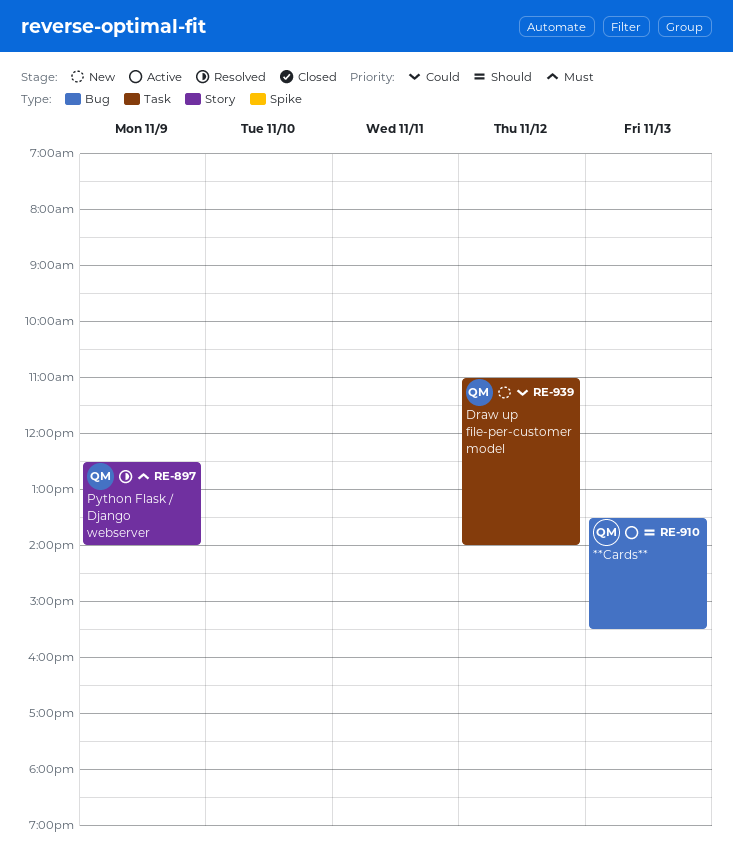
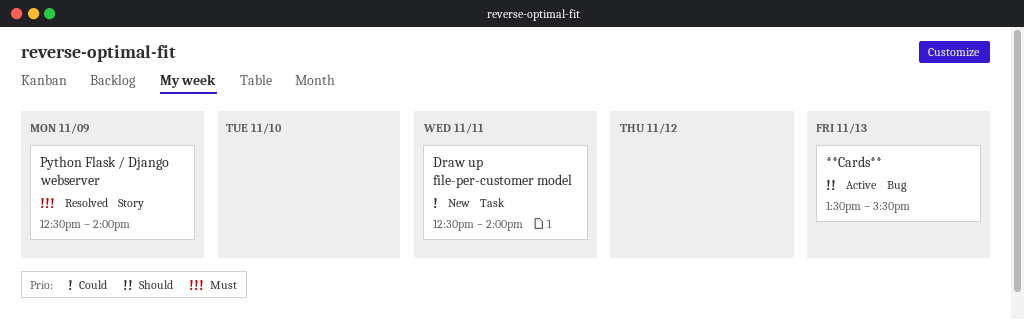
Draw up file-per-customer model, day: Nov 12 -> Nov 11
Draw up file-per-customer model, begins: 11:00 -> 12:30

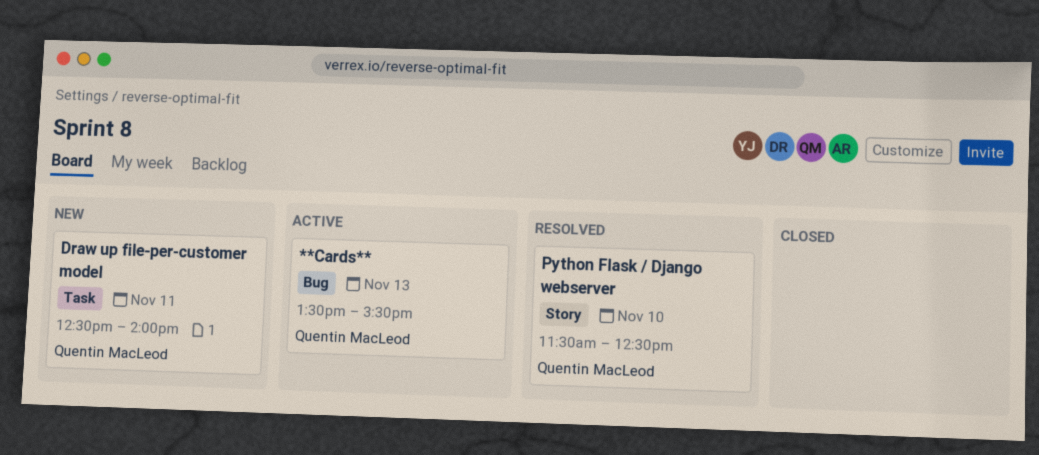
Python Flask / Django webserver, day: Nov 9 -> Nov 10
Python Flask / Django webserver, begins: 12:30 -> 11:30
Python Flask / Django webserver, ends: 14:00 -> 12:30

